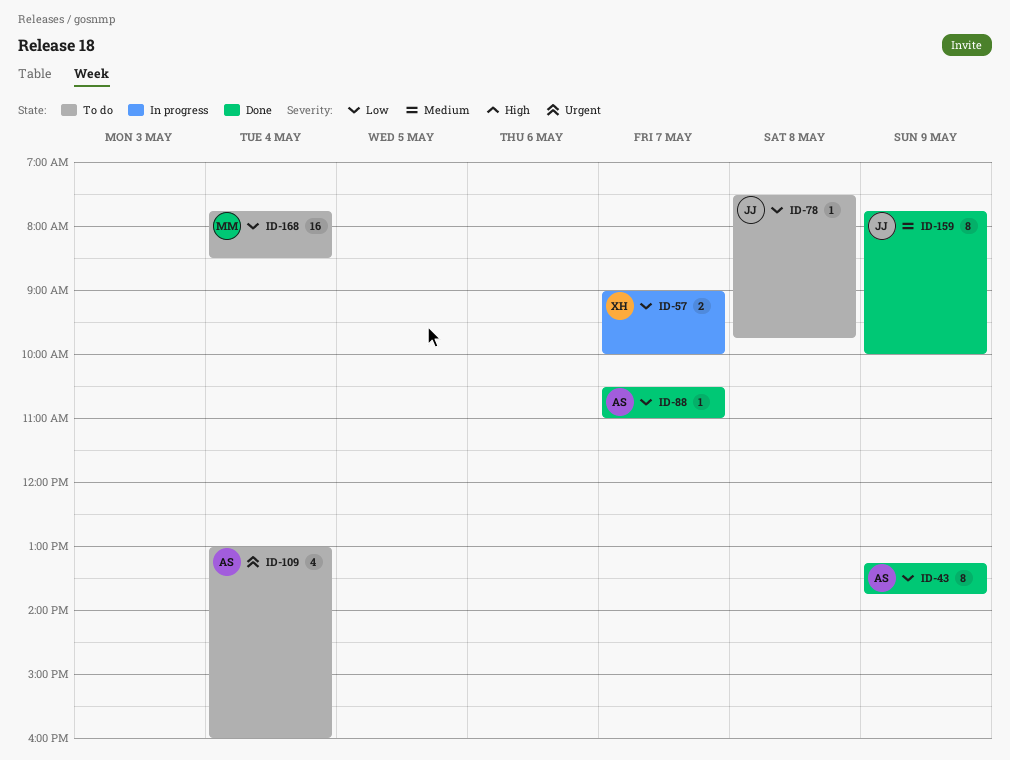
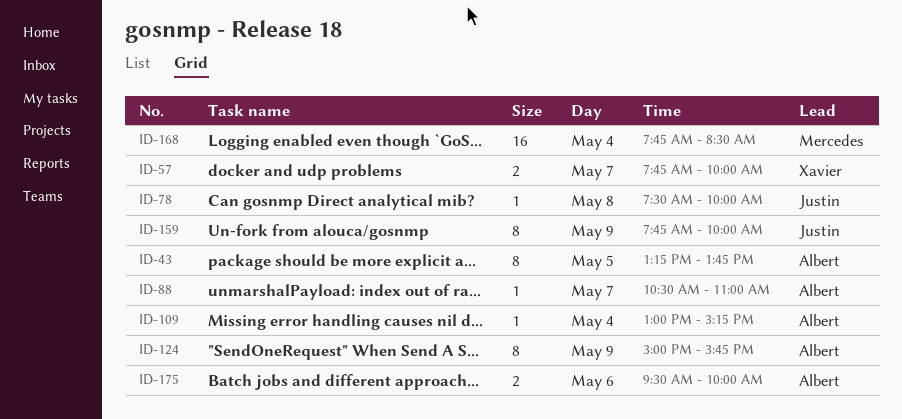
ID-43, day: May 9 -> May 5
ID-57, begins: 09:00 -> 07:45
ID-78, ends: 09:45 -> 10:00
ID-109, estimate: 4 -> 1
ID-109, ends: 16:00 -> 15:15
ID-124: none -> present
ID-175: none -> present

